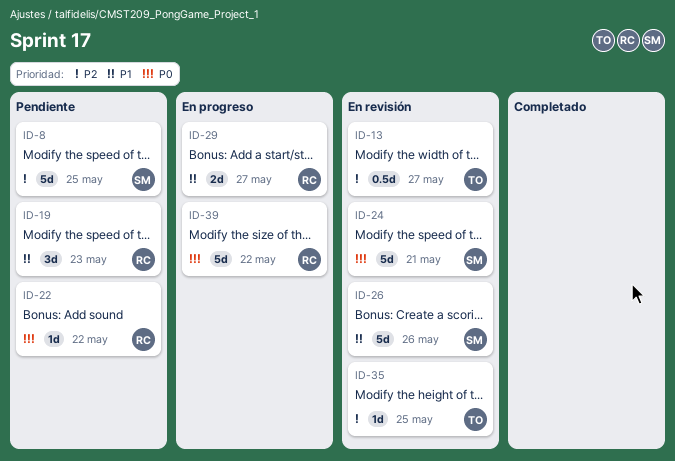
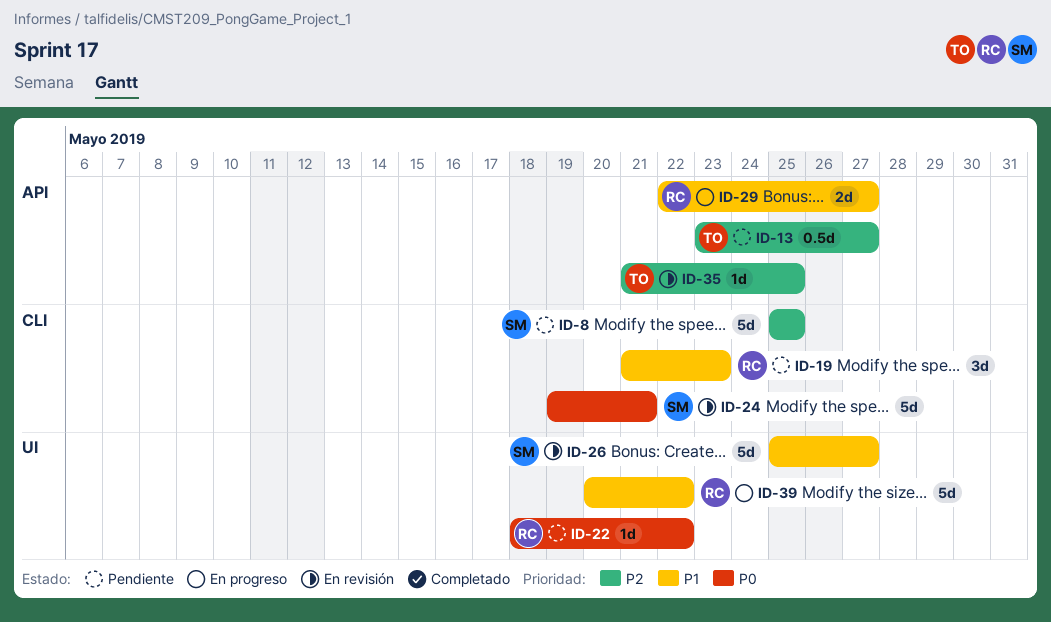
ID-13, status: En revisión -> Pendiente
ID-26, due: May 26 -> May 27
ID-39, priority: P0 -> P1

